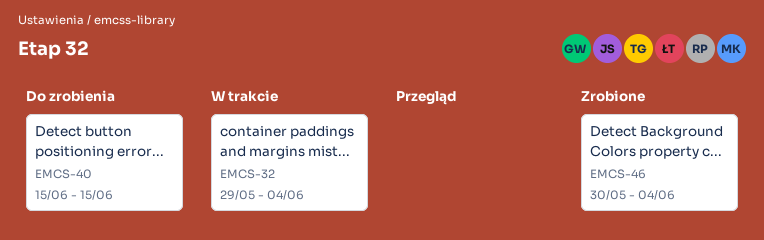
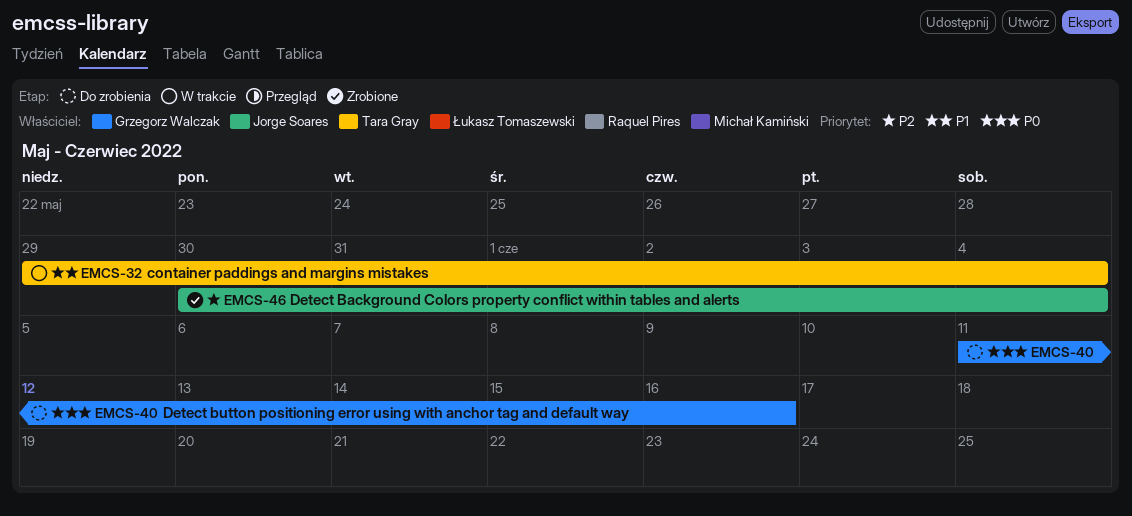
EMCS-40, start: Jun 15 -> Jun 11
EMCS-40, due: Jun 15 -> Jun 16

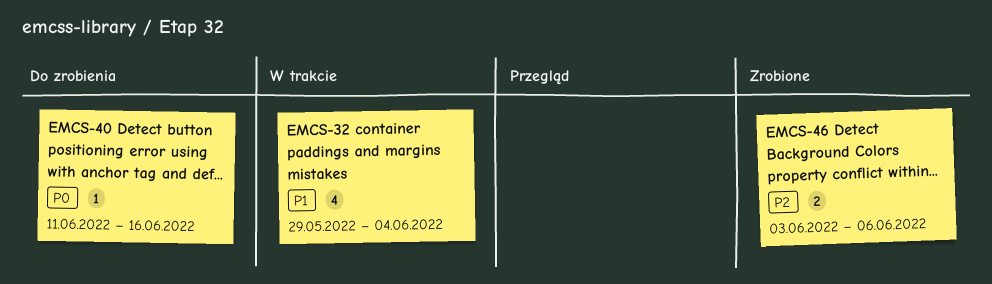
EMCS-46, start: May 30 -> Jun 3
EMCS-46, due: Jun 4 -> Jun 6

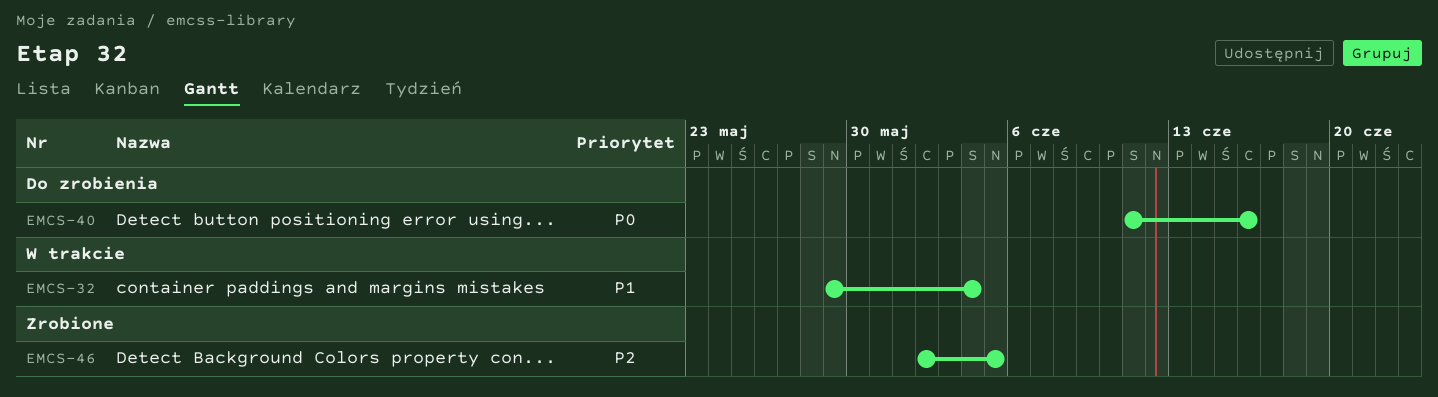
EMCS-46, start: Jun 3 -> Jun 2
EMCS-46, due: Jun 6 -> Jun 5

